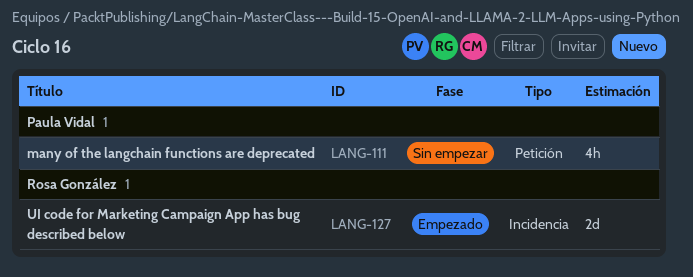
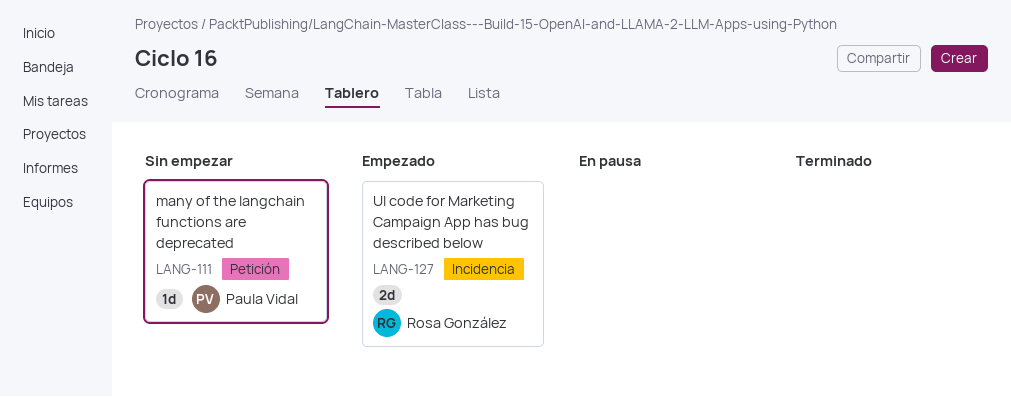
LANG-111, estimate: 4h -> 1d

